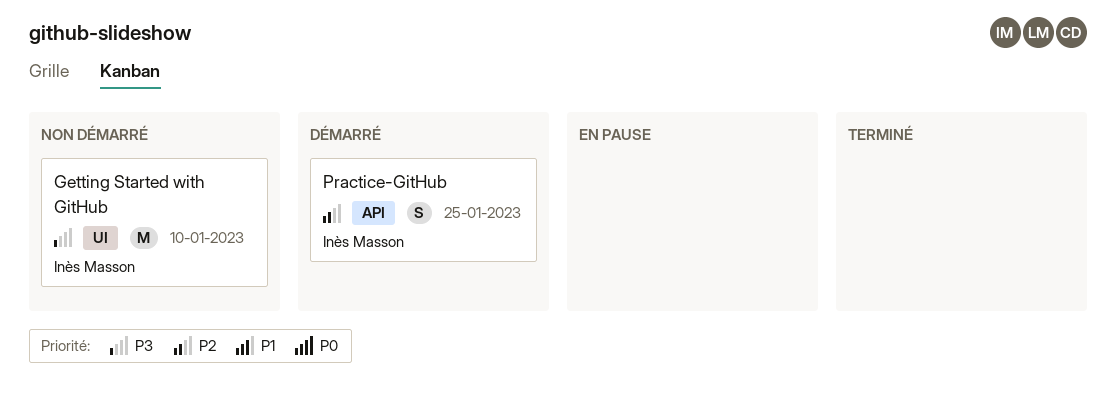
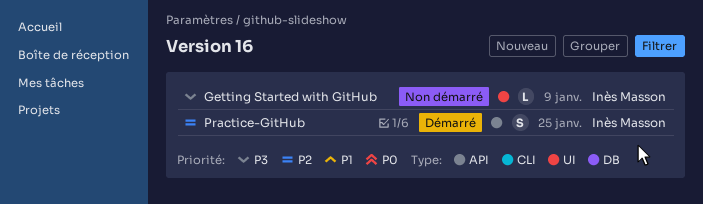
Getting Started with GitHub, estimate: M -> L
Getting Started with GitHub, due: Jan 10 -> Jan 9

